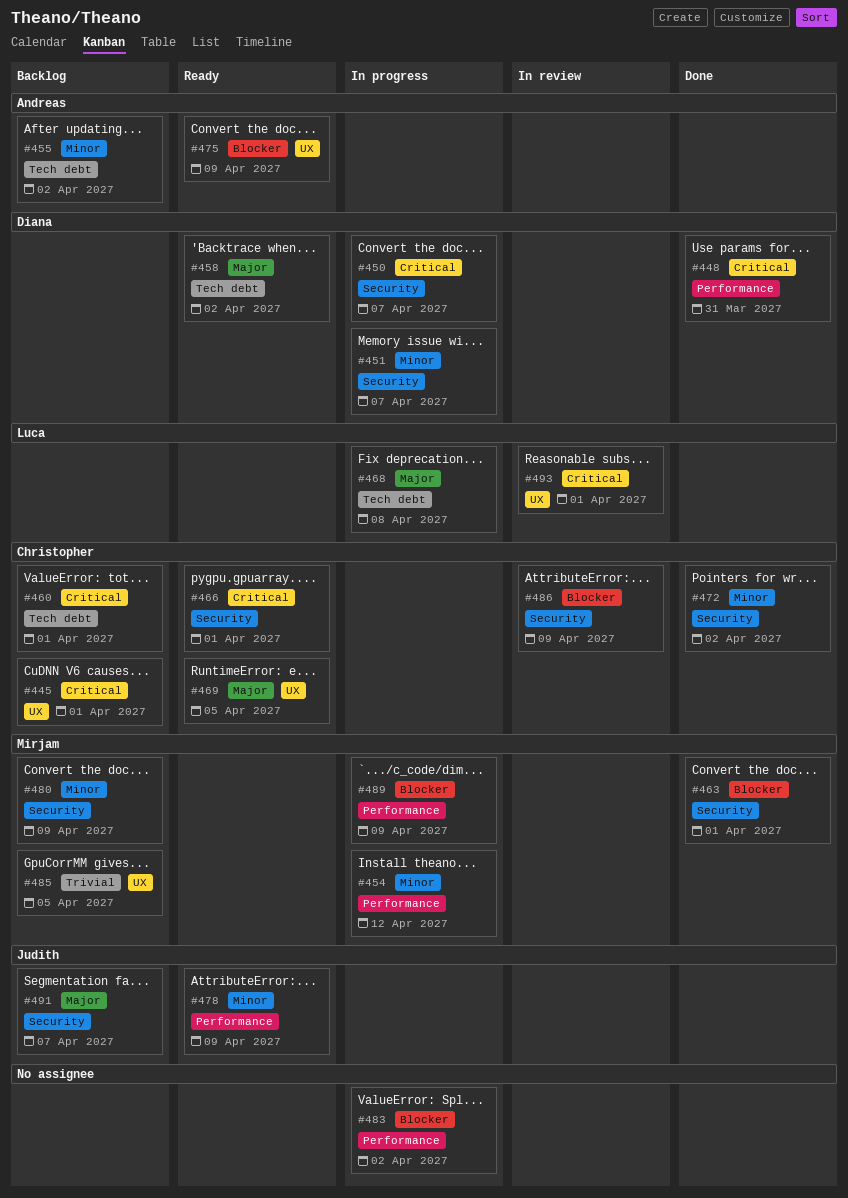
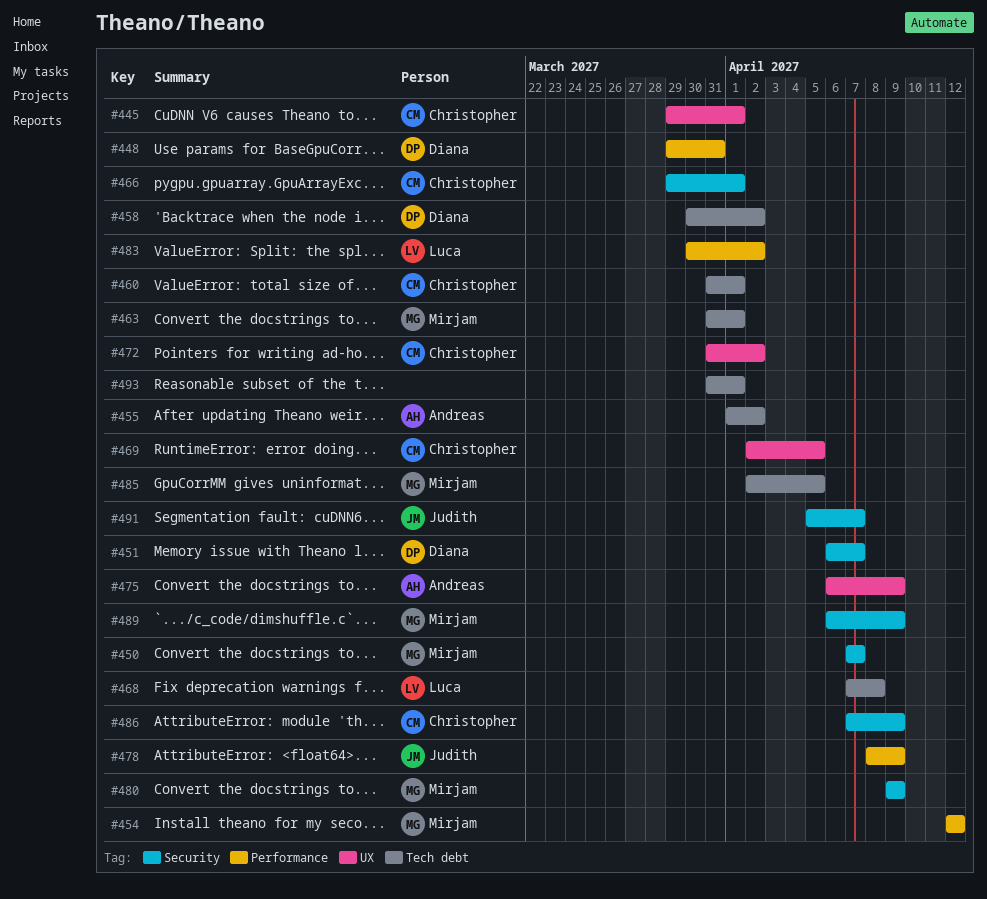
#450, owner: Diana -> Mirjam
#463, label: Security -> Tech debt
#472, label: Security -> UX
#483, owner: none -> Luca
#485, label: UX -> Tech debt
#489, label: Performance -> Security
#493, owner: Luca -> none
#493, label: UX -> Tech debt

